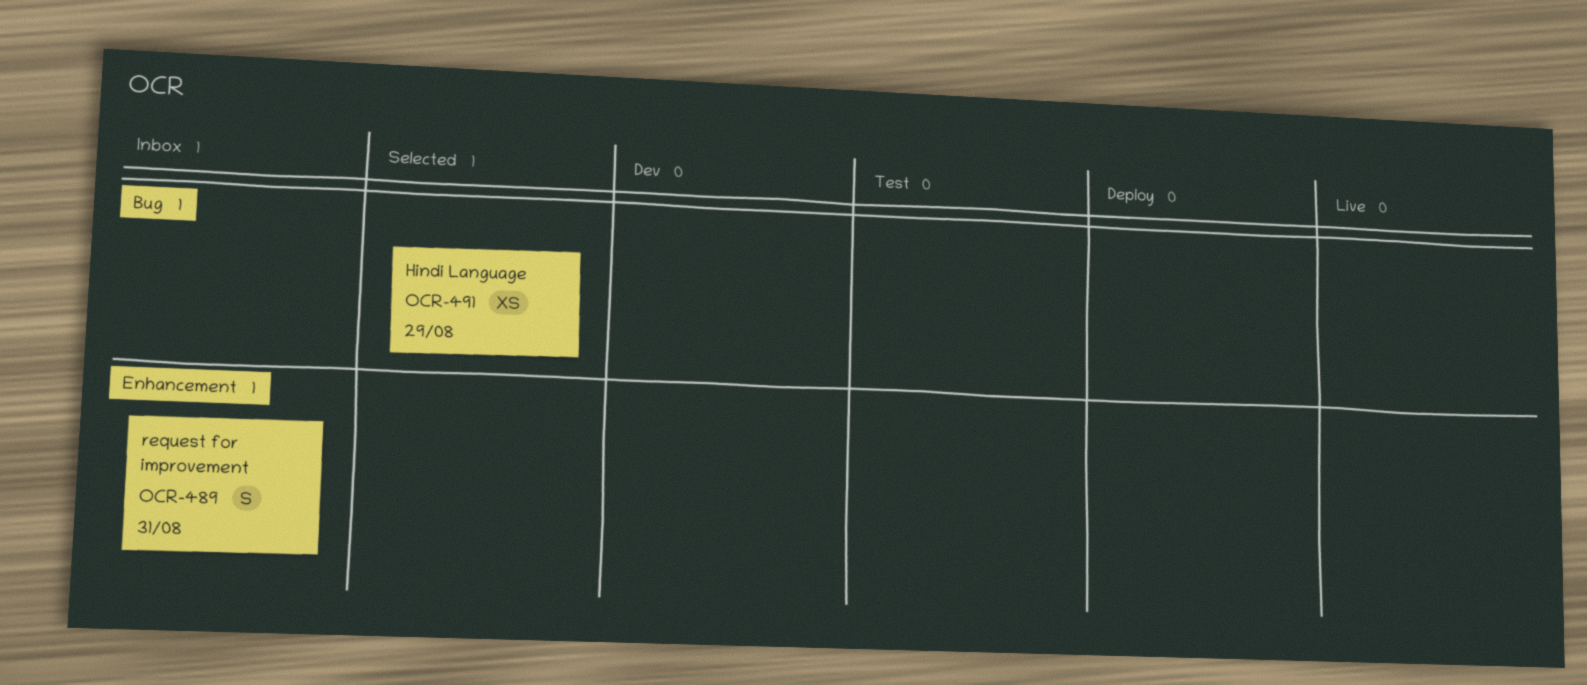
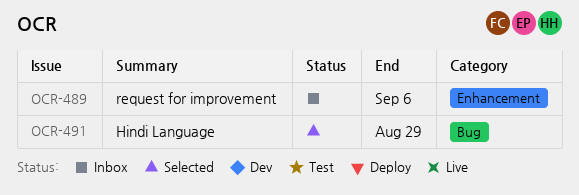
OCR-489, due: Aug 31 -> Sep 6

